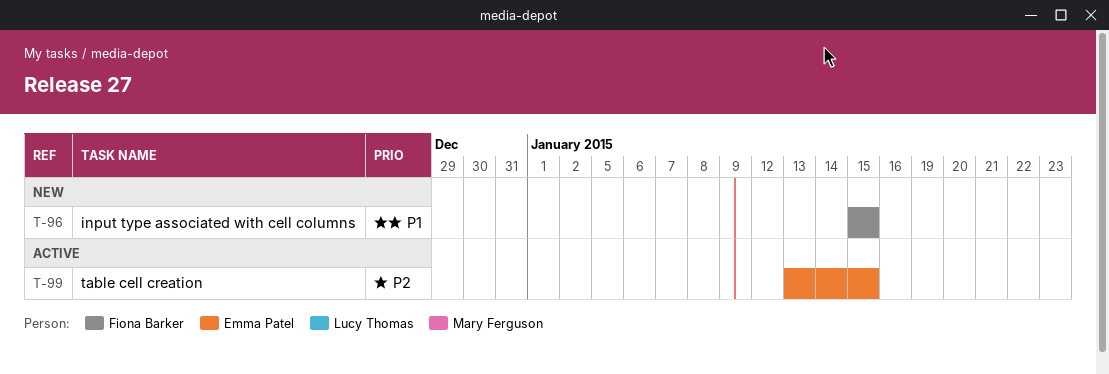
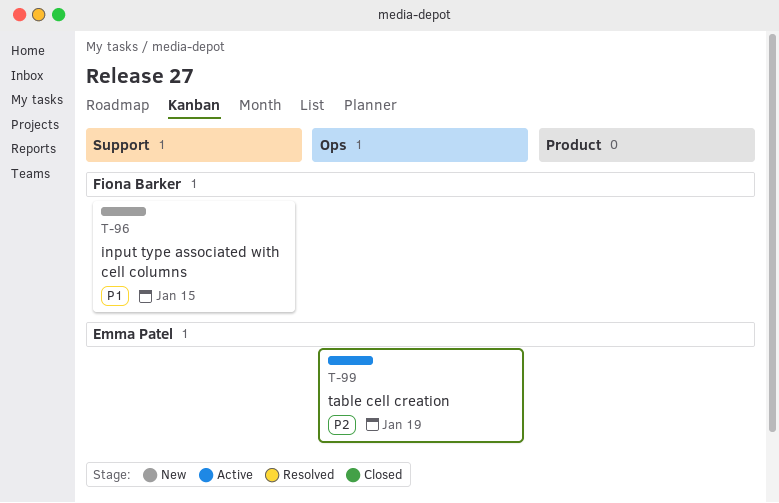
T-99, due: Jan 15 -> Jan 19

